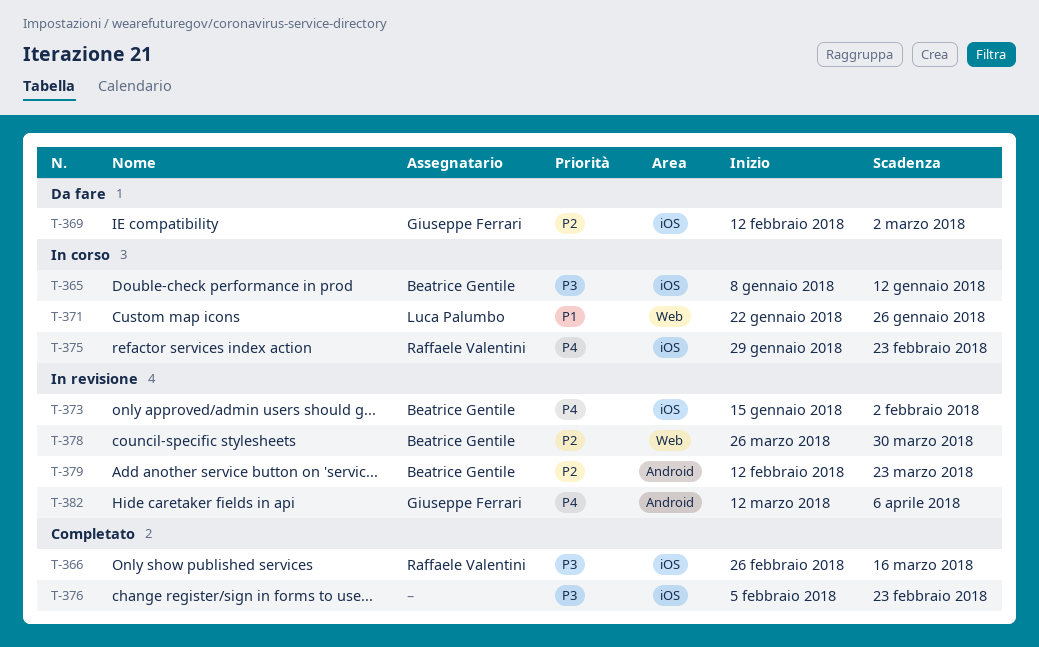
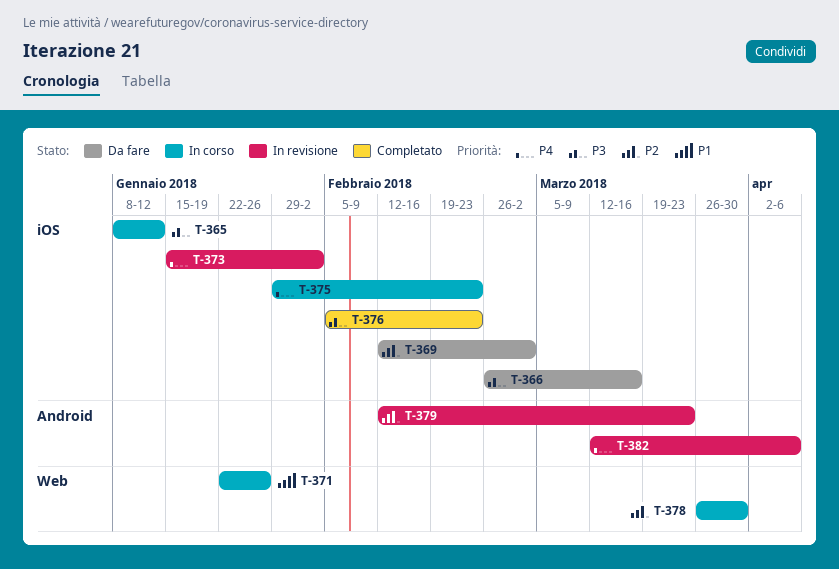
T-366, status: Completato -> Da fare
T-378, status: In revisione -> In corso

